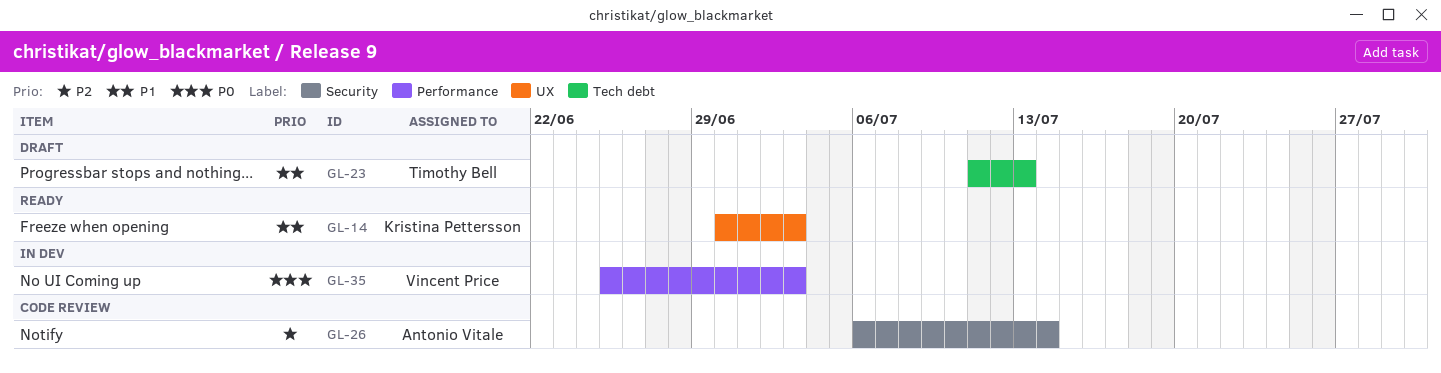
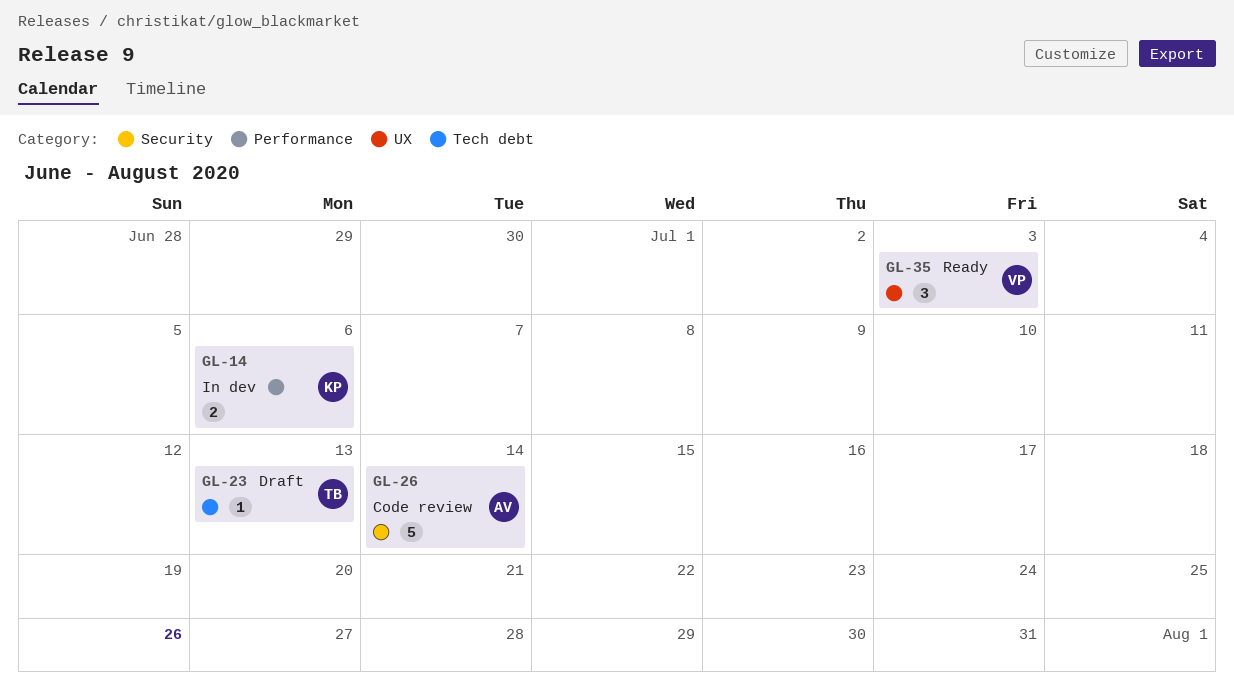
GL-14, status: Ready -> In dev
GL-14, label: UX -> Performance
GL-14, due: Jul 3 -> Jul 6
GL-35, status: In dev -> Ready
GL-35, label: Performance -> UX

